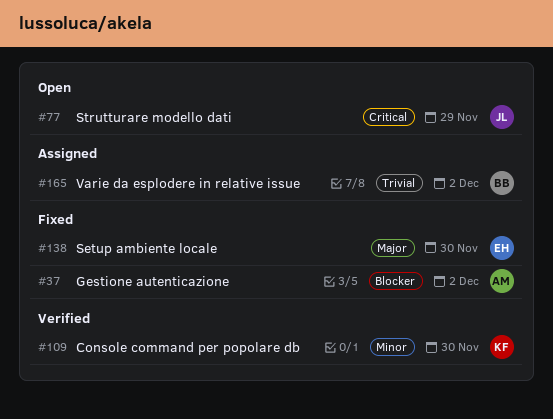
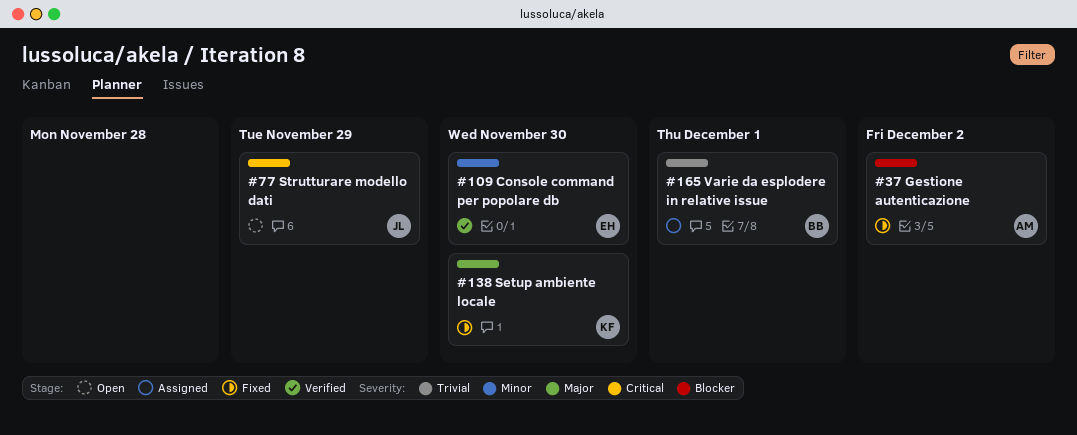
#109, owner: KF -> EH
#138, owner: EH -> KF
#165, due: Dec 2 -> Dec 1

